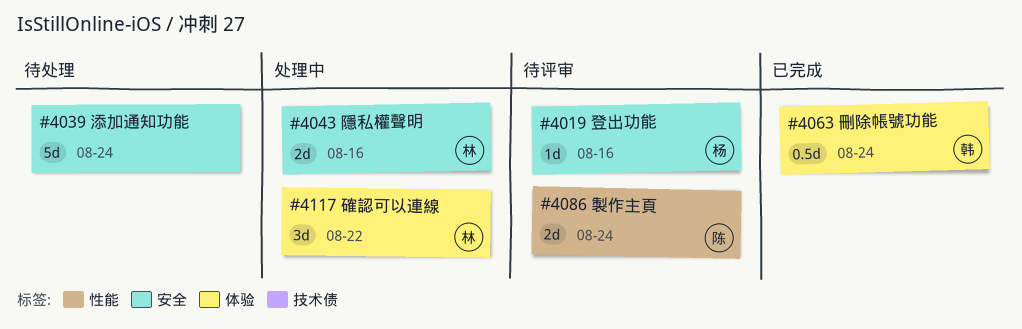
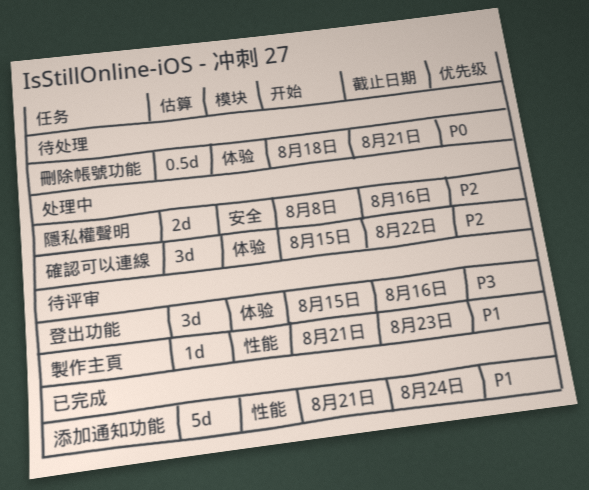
刪除帳號功能, status: 已完成 -> 待处理
刪除帳號功能, due: Aug 24 -> Aug 21
添加通知功能, status: 待处理 -> 已完成
添加通知功能, label: 安全 -> 性能
登出功能, label: 安全 -> 体验
登出功能, estimate: 1d -> 3d
製作主頁, estimate: 2d -> 1d
製作主頁, due: Aug 24 -> Aug 23

